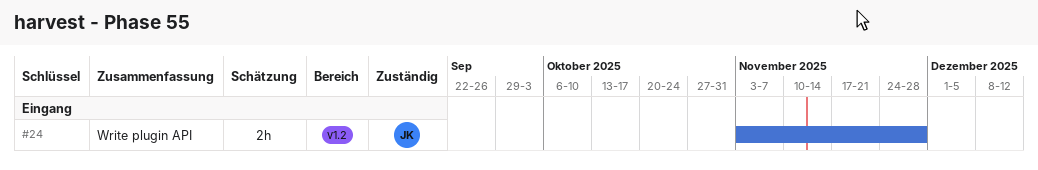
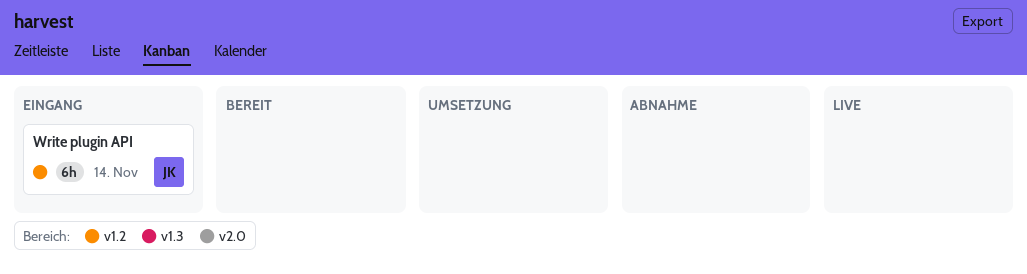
Write plugin API, estimate: 2h -> 6h
Write plugin API, due: Nov 28 -> Nov 14

